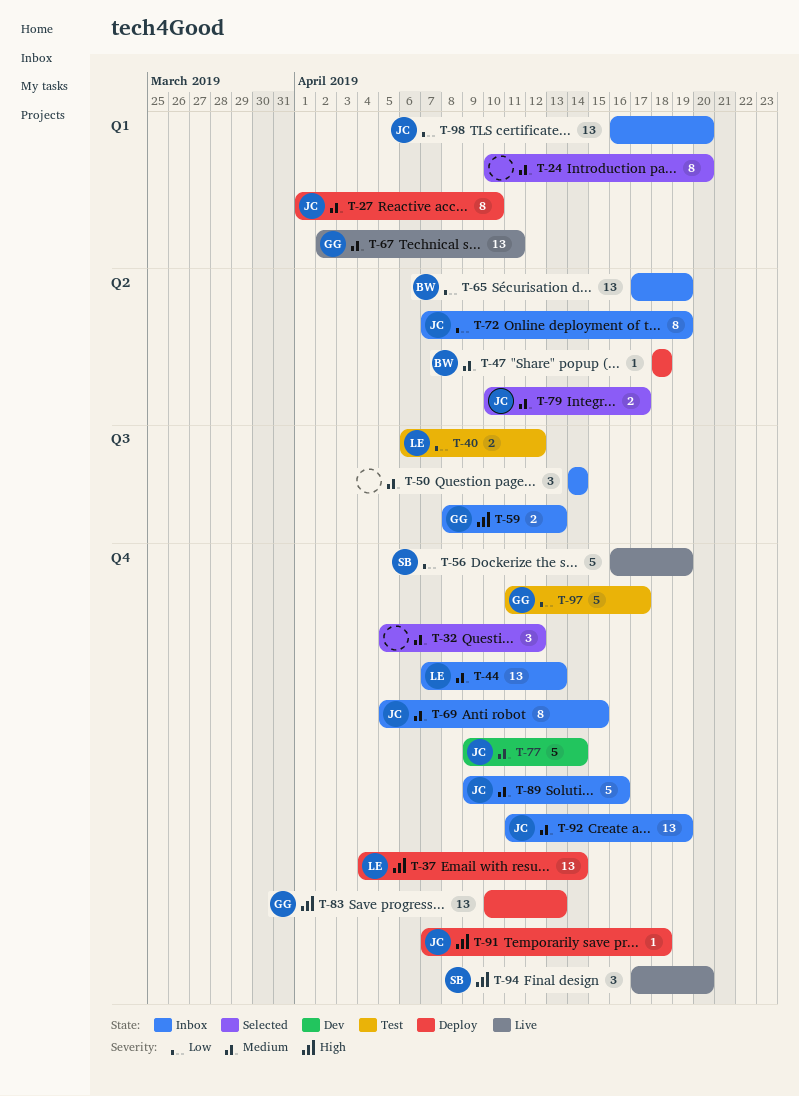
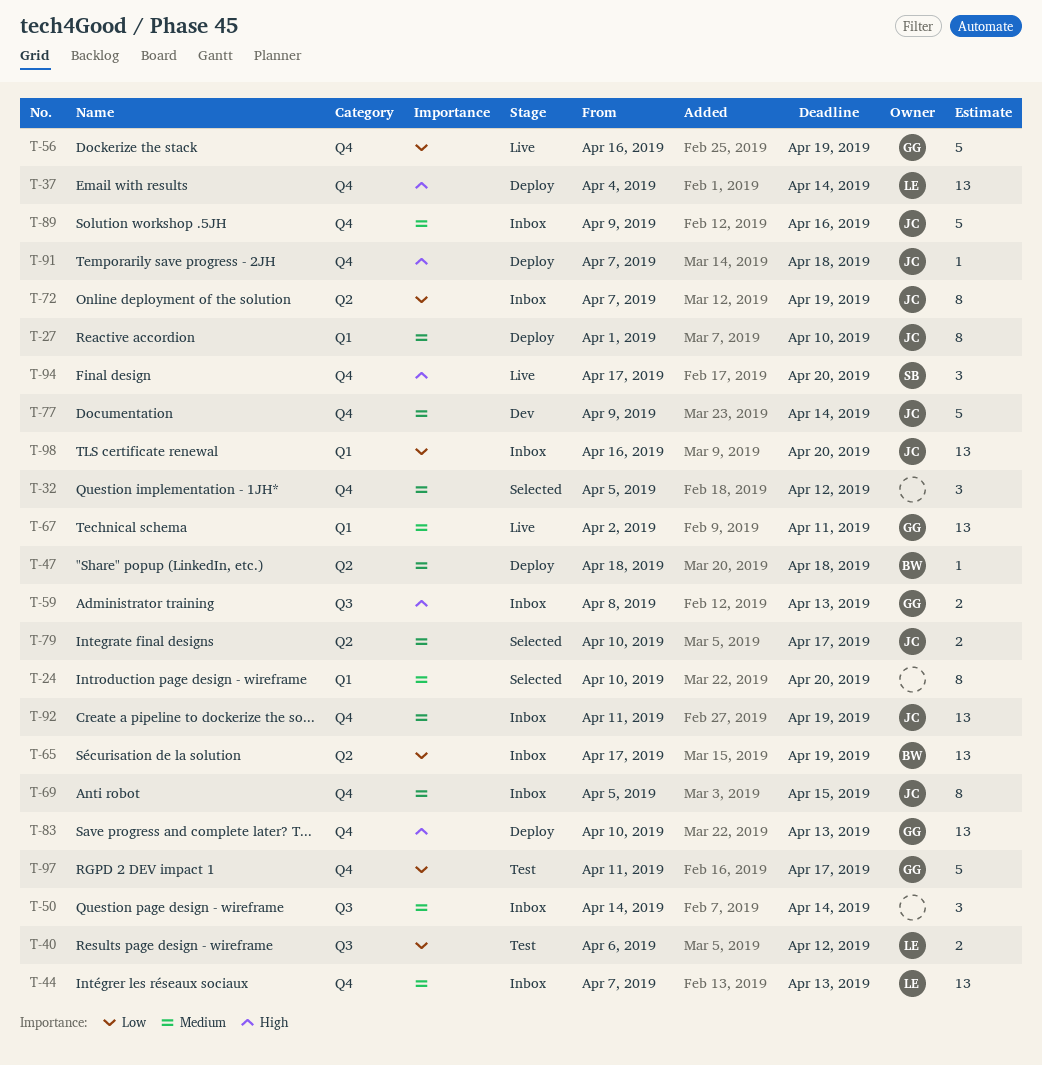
T-56, owner: SB -> GG

